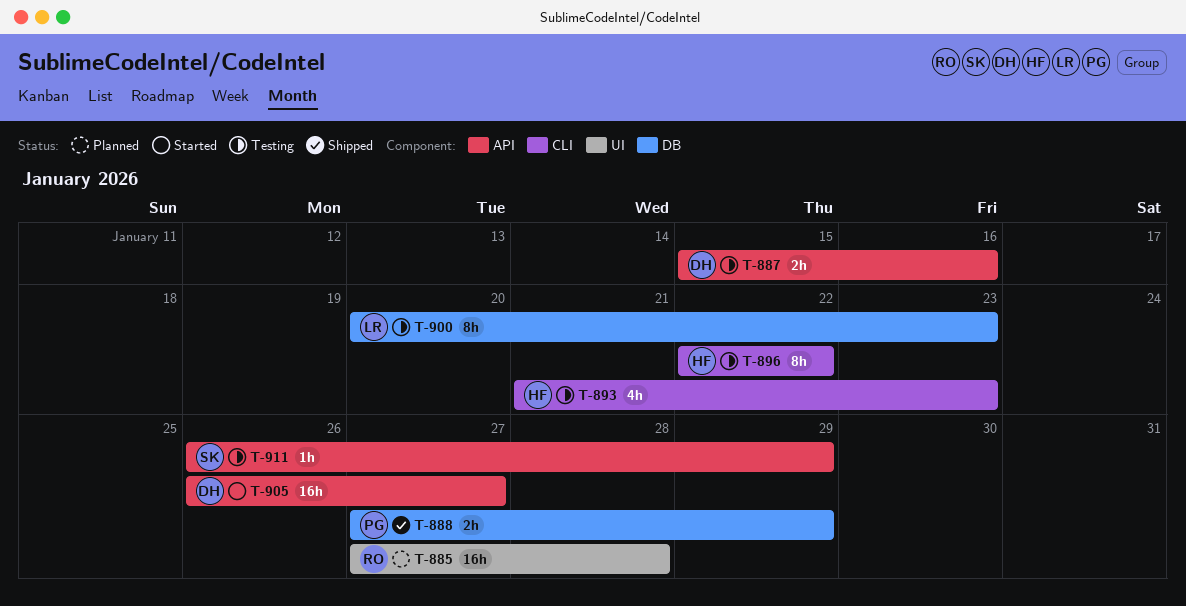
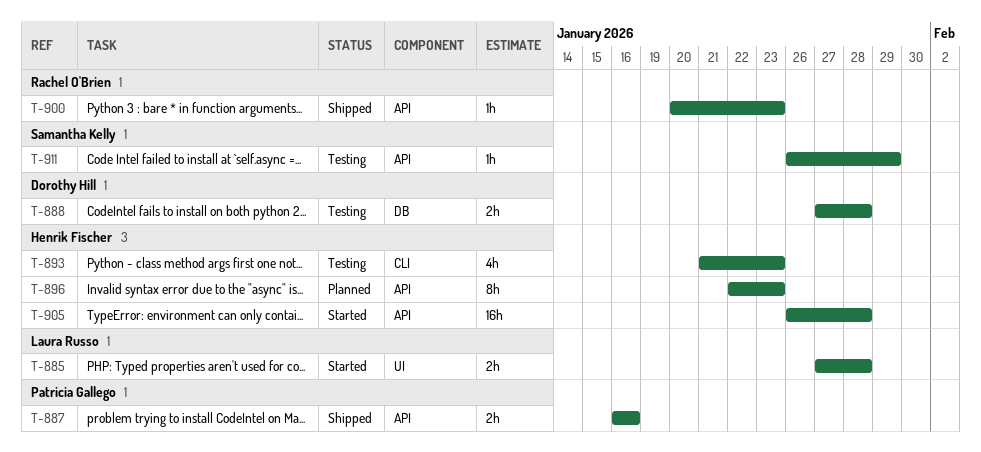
T-885, status: Planned -> Started
T-885, owner: Rachel O'Brien -> Laura Russo
T-885, estimate: 16h -> 2h
T-887, status: Testing -> Shipped
T-887, owner: Dorothy Hill -> Patricia Gallego
T-887, start: Jan 15 -> Jan 16
T-888, status: Shipped -> Testing
T-888, owner: Patricia Gallego -> Dorothy Hill
T-888, due: Jan 29 -> Jan 28
T-896, status: Testing -> Planned
T-896, label: CLI -> API
T-896, due: Jan 22 -> Jan 23
T-900, status: Testing -> Shipped
T-900, owner: Laura Russo -> Rachel O'Brien
T-900, label: DB -> API
T-900, estimate: 8h -> 1h
T-905, owner: Dorothy Hill -> Henrik Fischer
T-905, due: Jan 27 -> Jan 28

